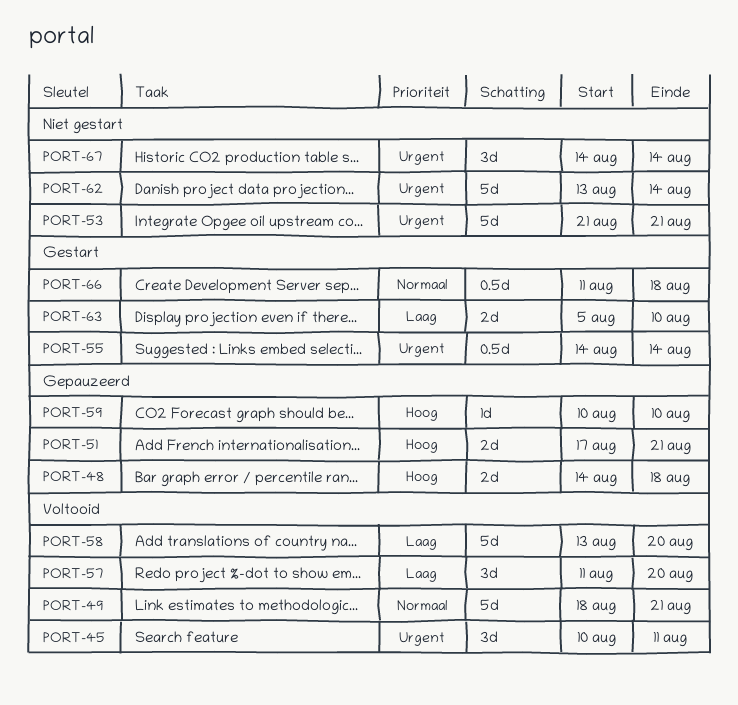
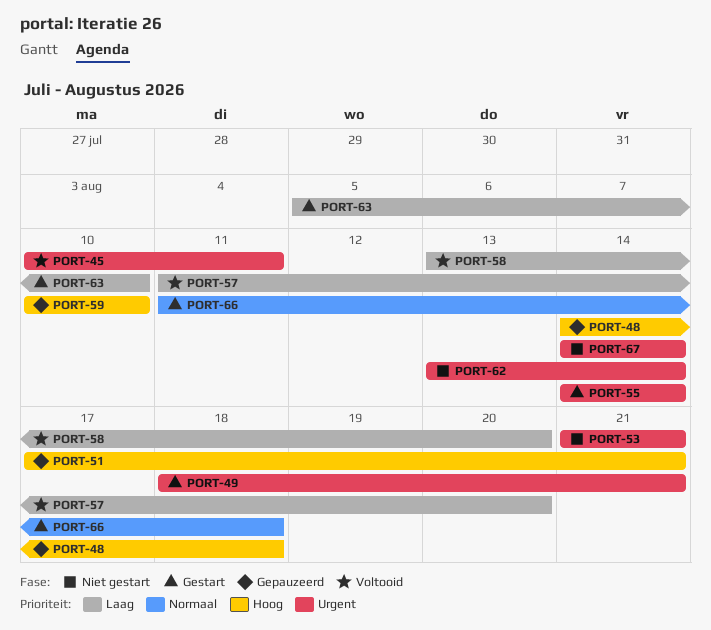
PORT-49, status: Voltooid -> Gestart
PORT-49, priority: Normaal -> Urgent

